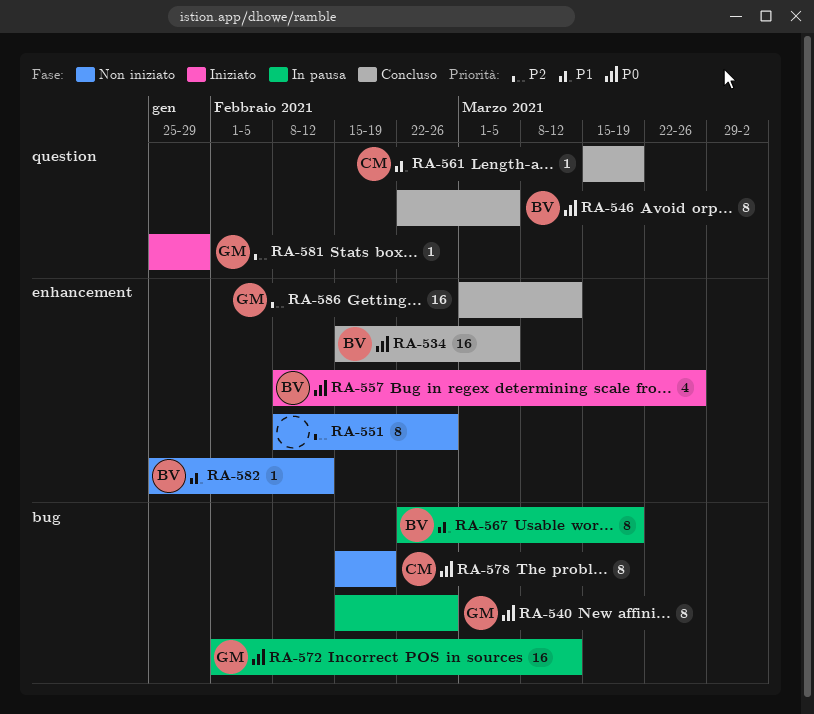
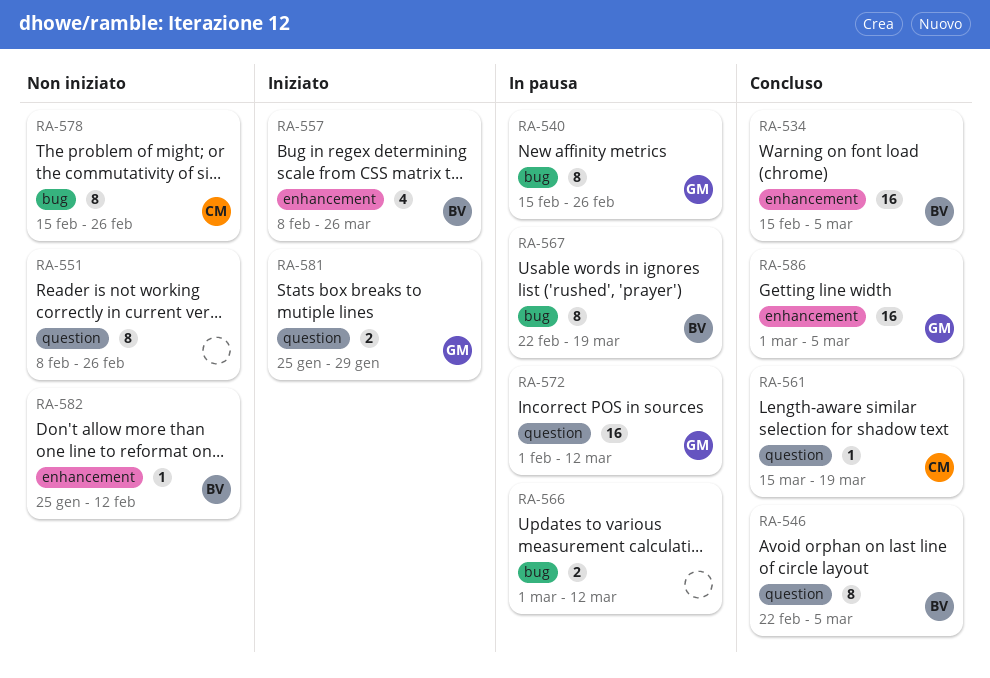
RA-551, label: enhancement -> question
RA-566: none -> present
RA-572, label: bug -> question
RA-578, due: Feb 19 -> Feb 26
RA-581, estimate: 1 -> 2
RA-586, due: Mar 12 -> Mar 5

